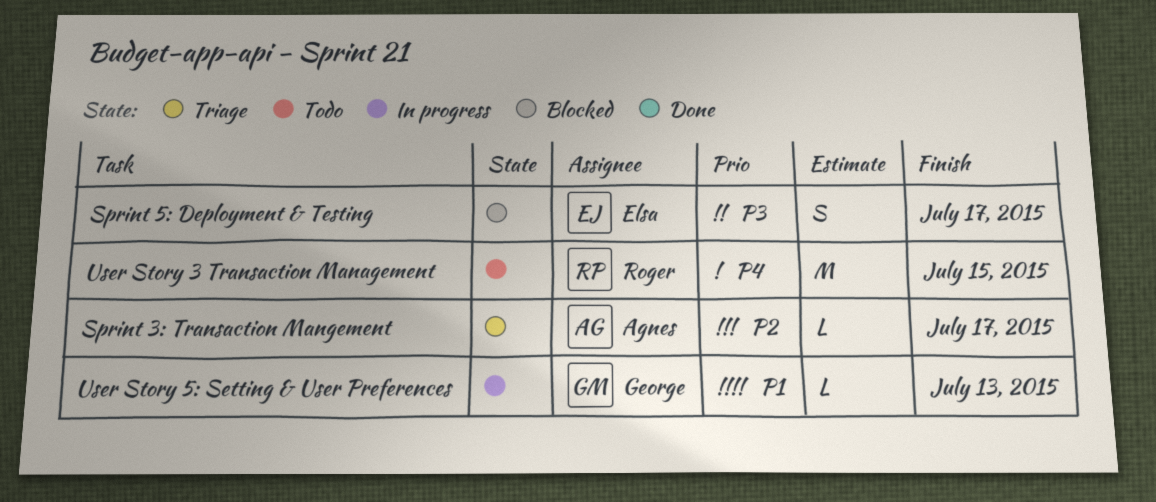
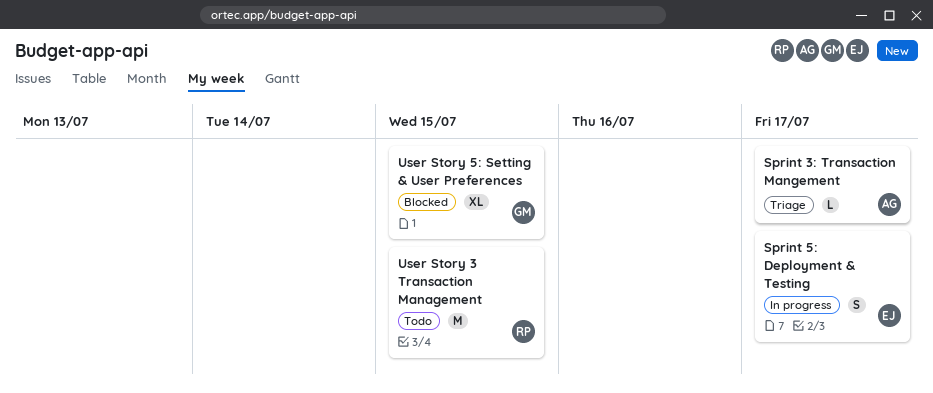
Sprint 5: Deployment & Testing, status: Blocked -> In progress
User Story 5: Setting & User Preferences, status: In progress -> Blocked
User Story 5: Setting & User Preferences, estimate: L -> XL
User Story 5: Setting & User Preferences, due: Jul 13 -> Jul 15

